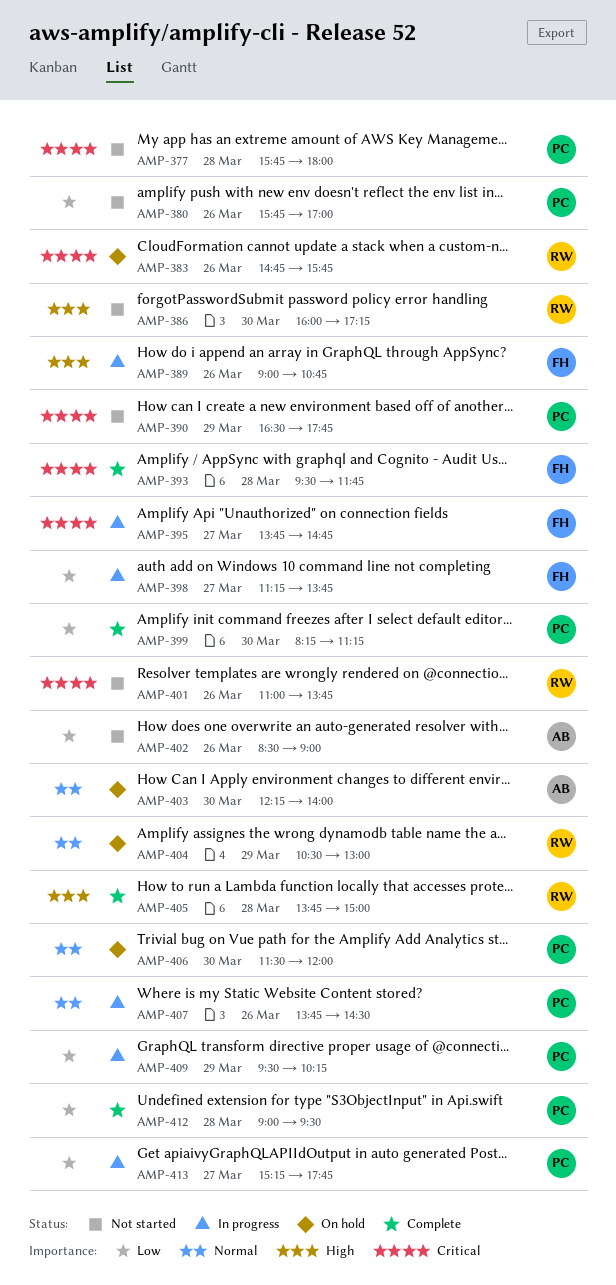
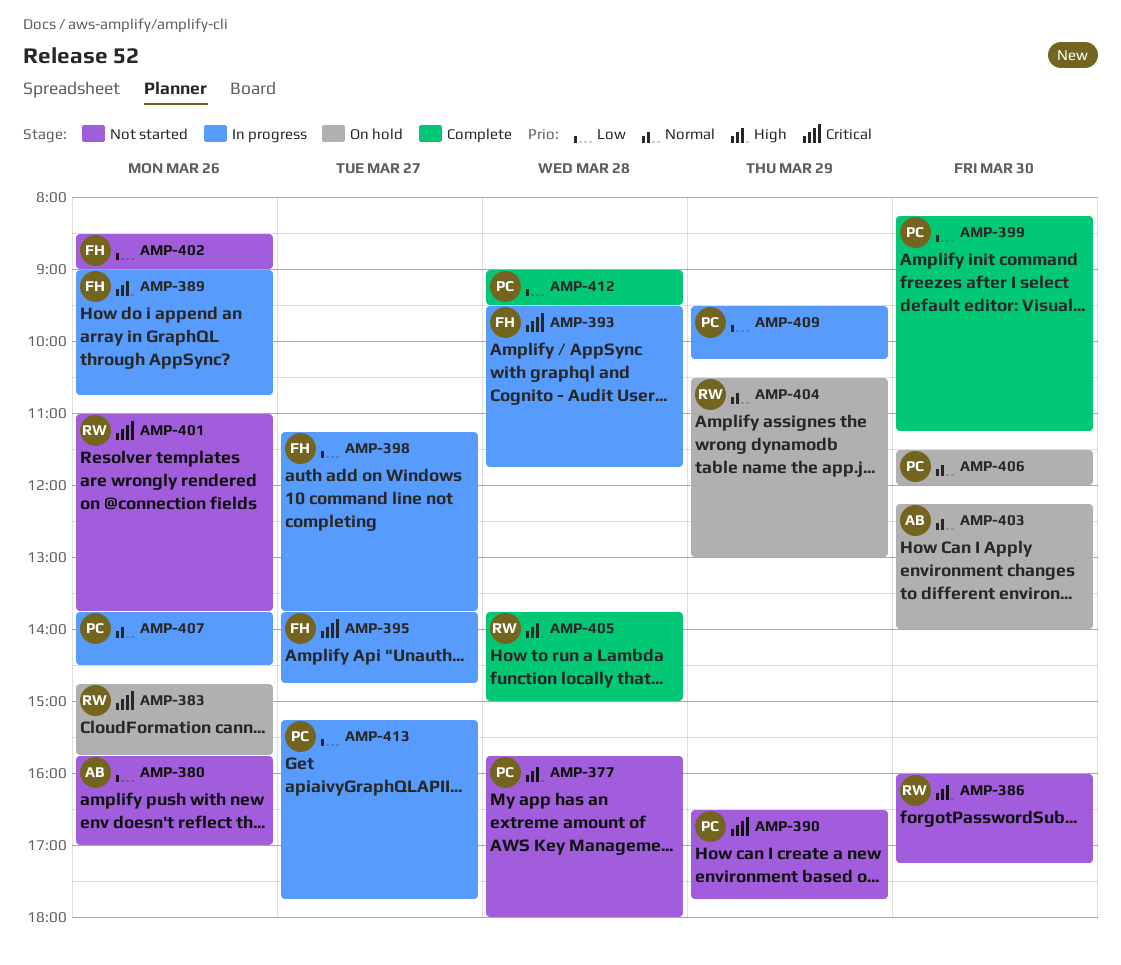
AMP-377, priority: Critical -> High
AMP-380, owner: PC -> AB
AMP-393, status: Complete -> In progress
AMP-402, owner: AB -> FH

